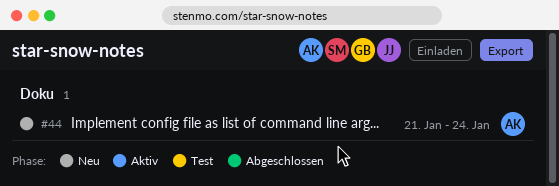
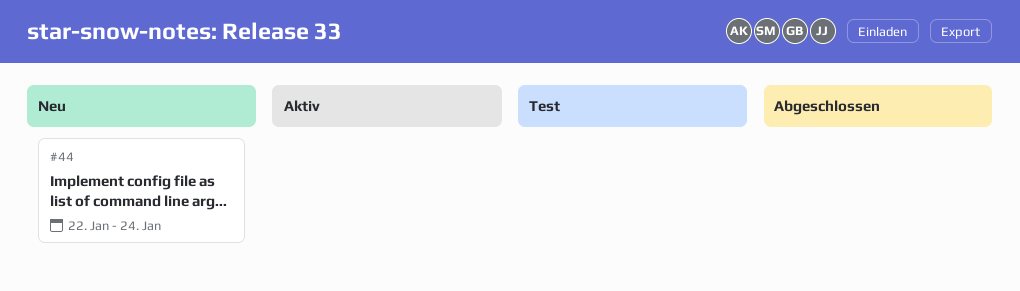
#44, start: Jan 21 -> Jan 22

